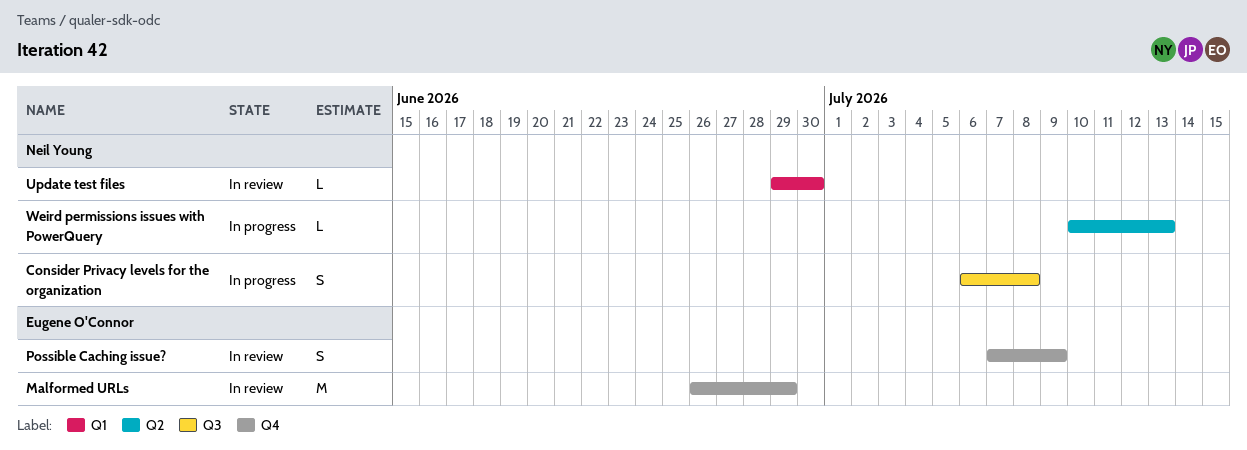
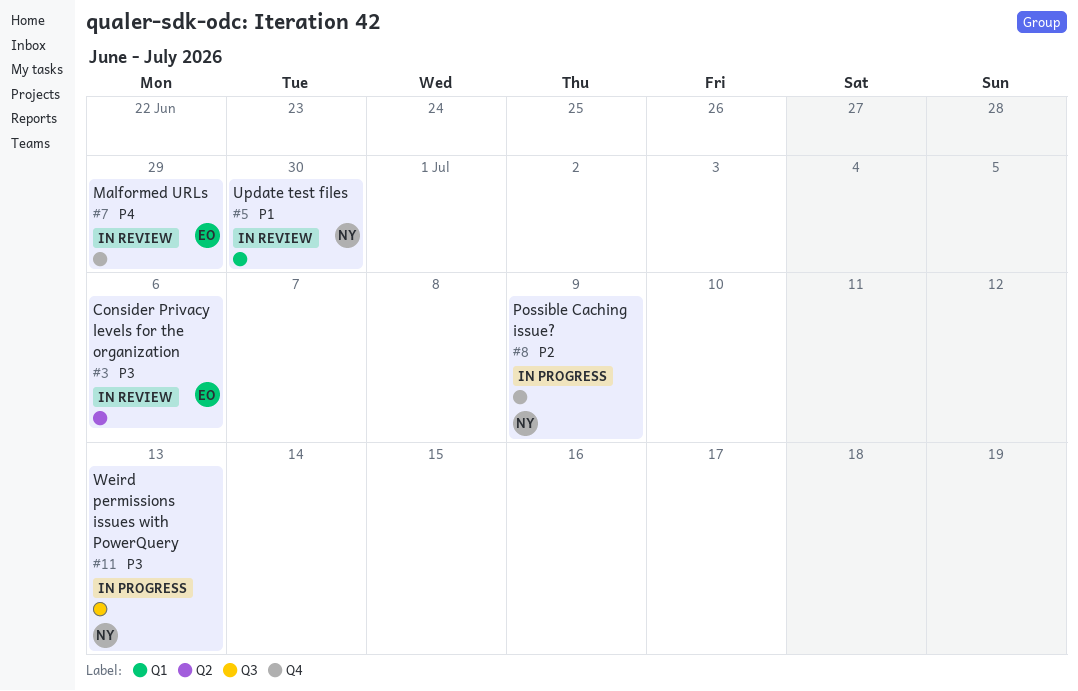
Consider Privacy levels for the organization, status: In progress -> In review
Consider Privacy levels for the organization, owner: Neil Young -> Eugene O'Connor
Consider Privacy levels for the organization, label: Q3 -> Q2
Consider Privacy levels for the organization, due: Jul 8 -> Jul 6
Possible Caching issue?, status: In review -> In progress
Possible Caching issue?, owner: Eugene O'Connor -> Neil Young
Weird permissions issues with PowerQuery, label: Q2 -> Q3

